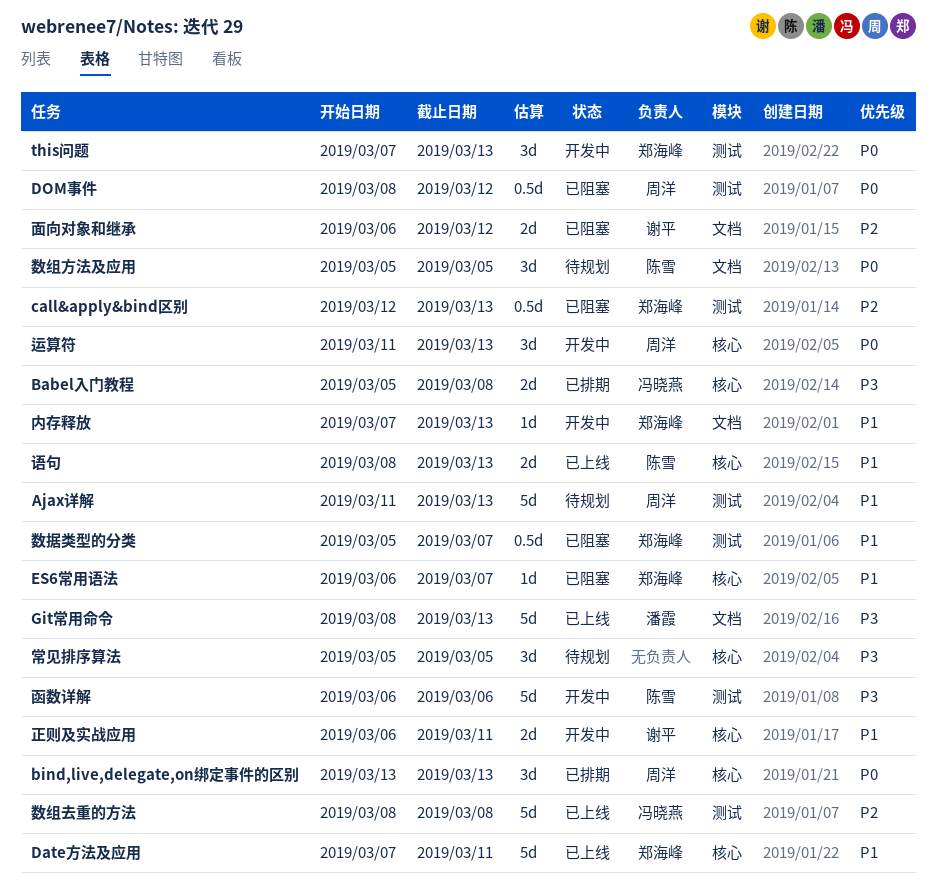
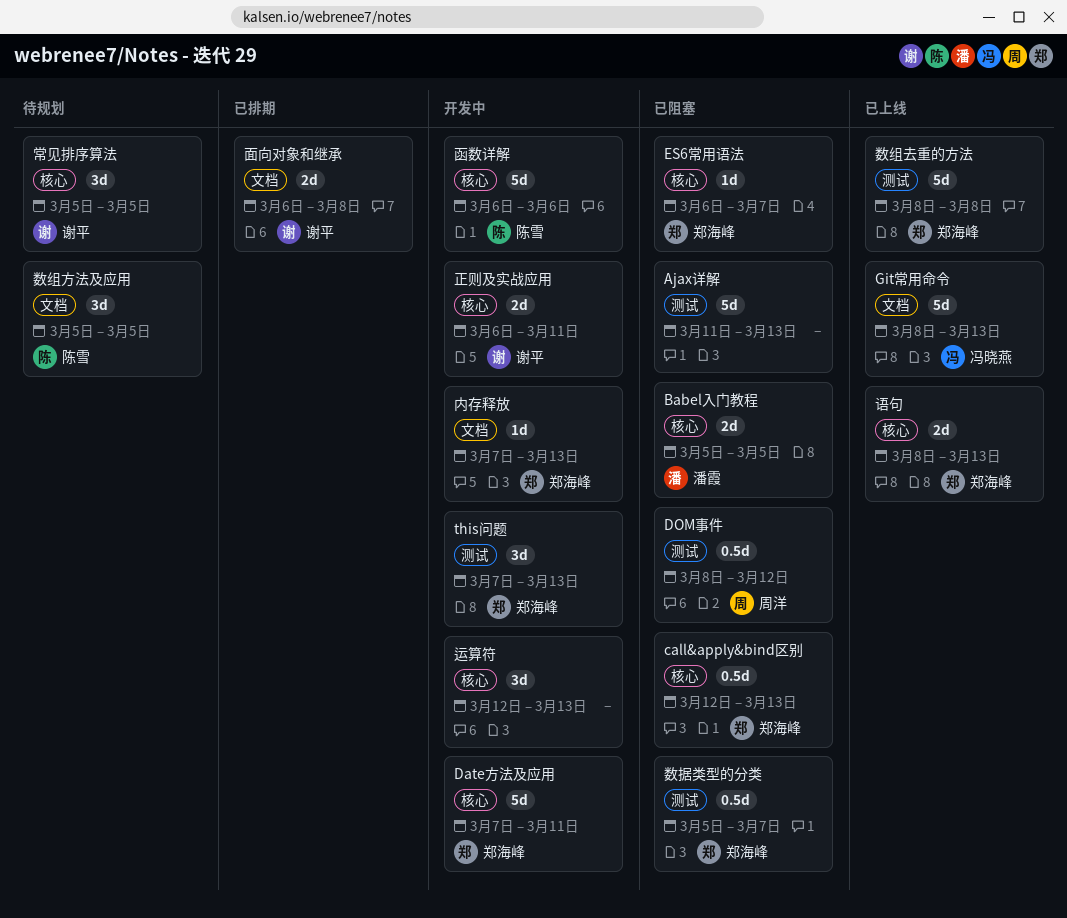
Ajax详解, status: 待规划 -> 已阻塞
Ajax详解, owner: 周洋 -> none
Babel入门教程, status: 已排期 -> 已阻塞
Babel入门教程, owner: 冯晓燕 -> 潘霞
Babel入门教程, due: Mar 8 -> Mar 5
bind,live,delegate,on绑定事件的区别: present -> none
call&apply&bind区别, label: 测试 -> 核心
Date方法及应用, status: 已上线 -> 开发中
Git常用命令, owner: 潘霞 -> 冯晓燕
函数详解, label: 测试 -> 核心
常见排序算法, owner: none -> 谢平
数组去重的方法, owner: 冯晓燕 -> 郑海峰
语句, owner: 陈雪 -> 郑海峰
运算符, owner: 周洋 -> none
运算符, start: Mar 11 -> Mar 12
面向对象和继承, status: 已阻塞 -> 已排期
面向对象和继承, due: Mar 12 -> Mar 8

